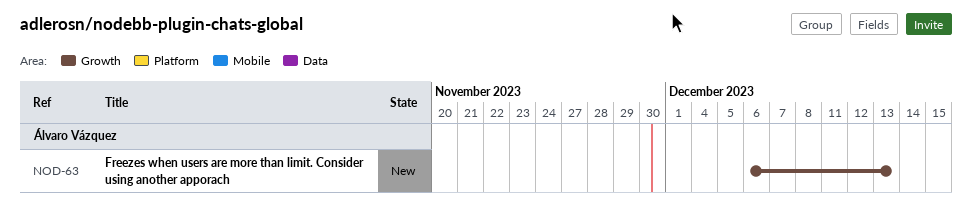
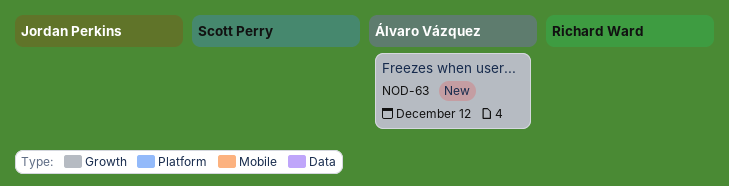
NOD-63, due: Dec 13 -> Dec 12

